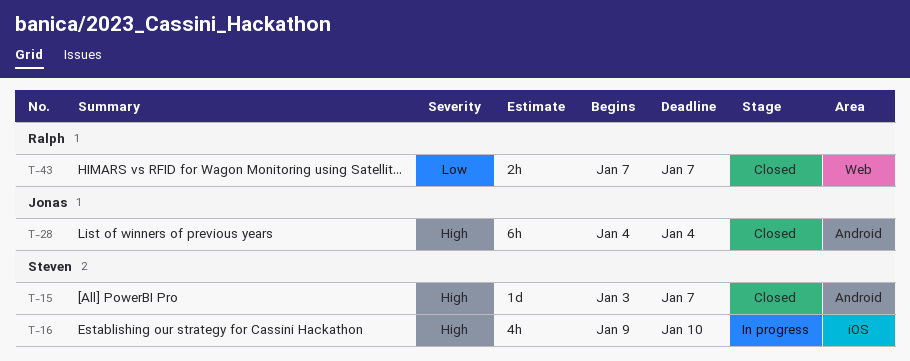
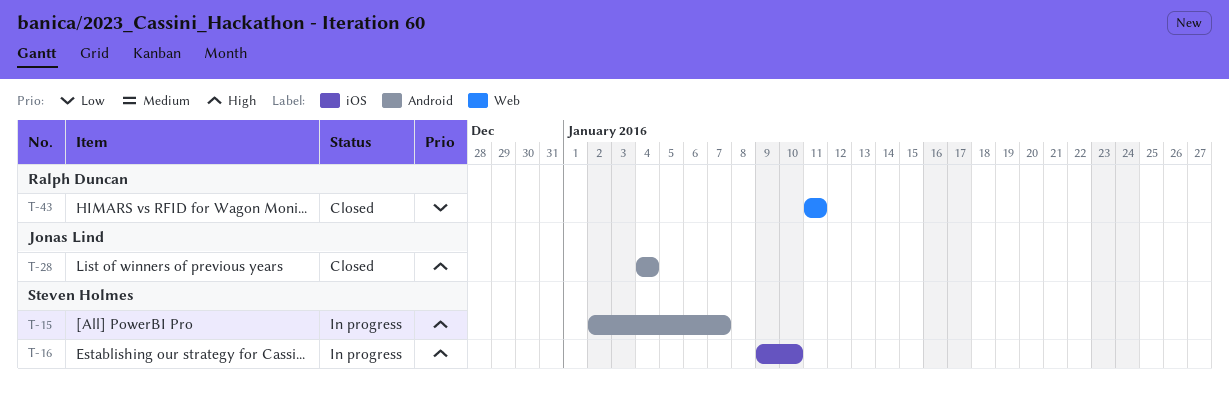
T-15, status: Closed -> In progress
T-15, start: Jan 3 -> Jan 2
T-43, start: Jan 7 -> Jan 11
T-43, due: Jan 7 -> Jan 11

